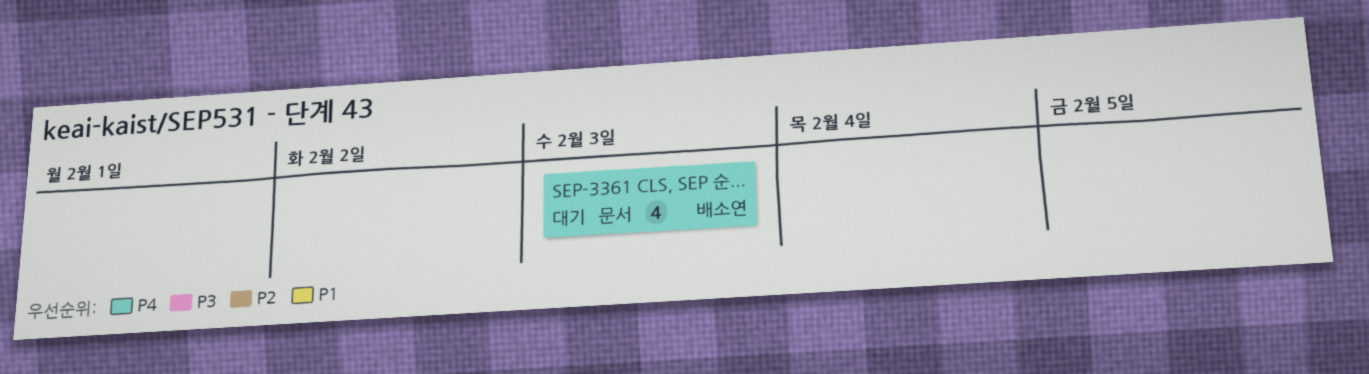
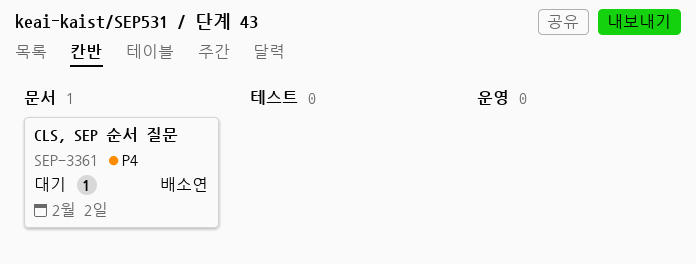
SEP-3361, estimate: 4 -> 1
SEP-3361, due: Feb 3 -> Feb 2

